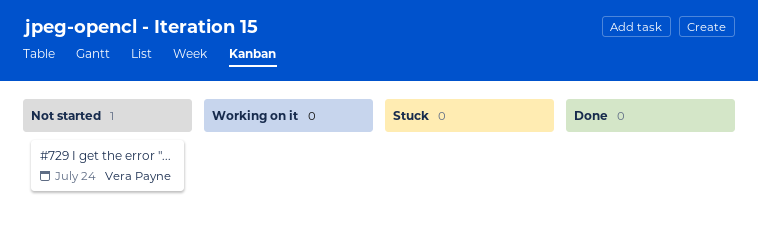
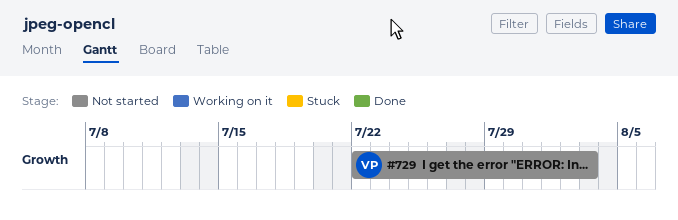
#729, due: Jul 24 -> Aug 3

